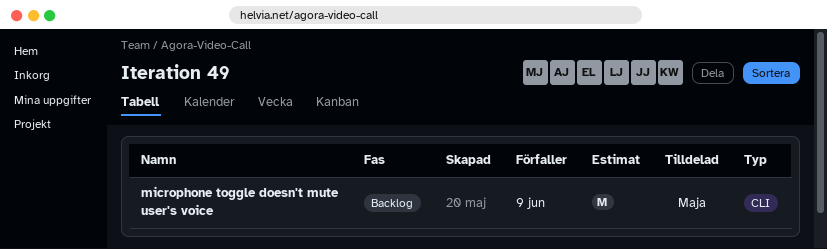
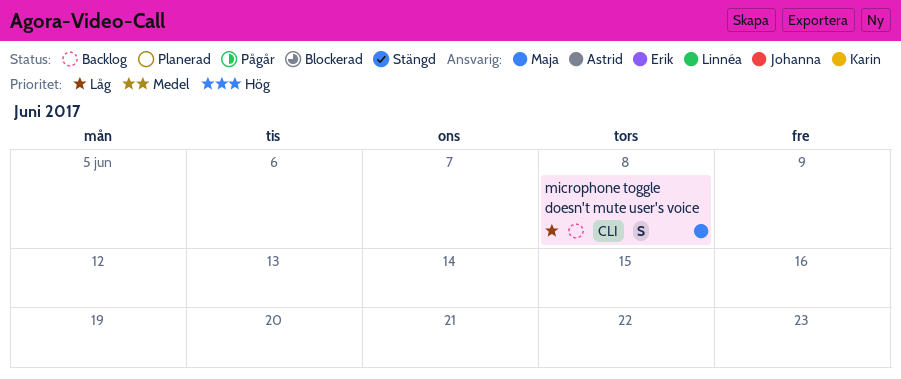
microphone toggle doesn't mute user's voice, estimate: M -> S
microphone toggle doesn't mute user's voice, due: Jun 9 -> Jun 8

